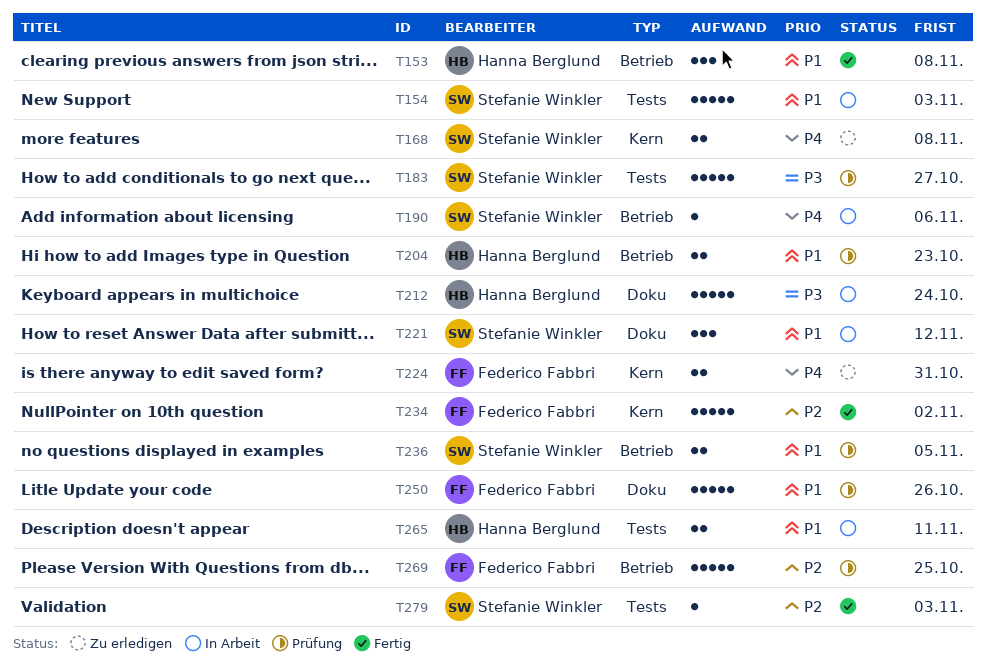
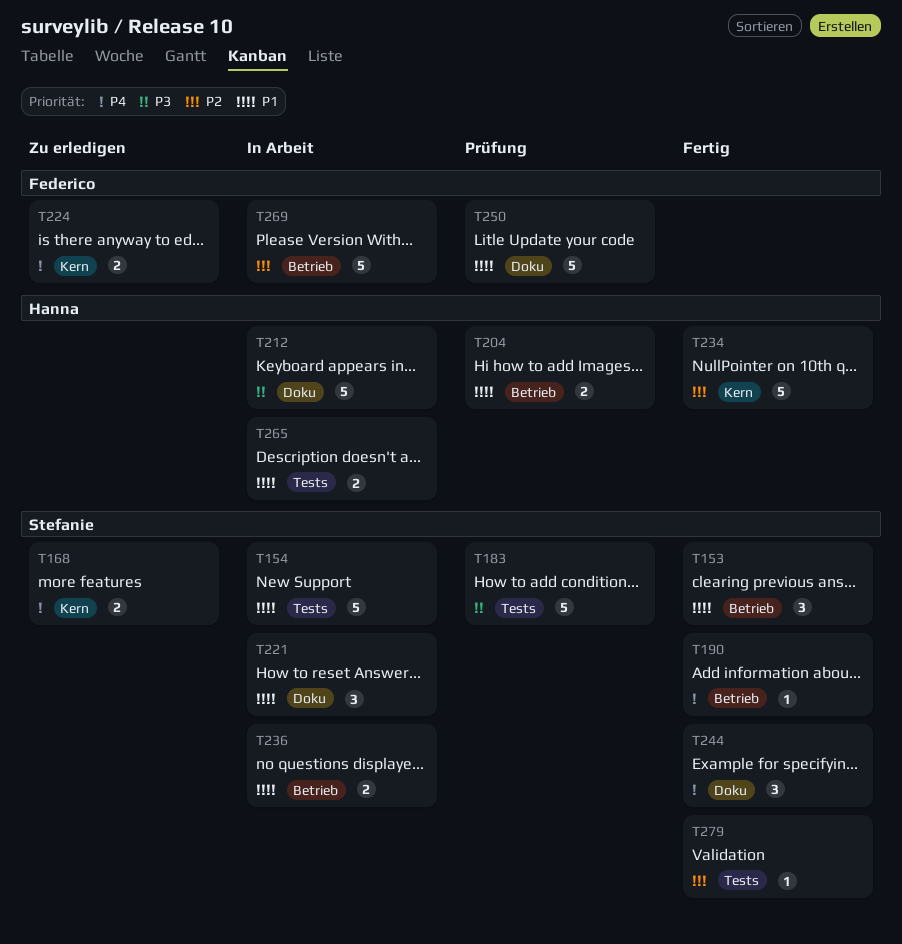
T153, owner: Hanna Berglund -> Stefanie Winkler
T190, status: In Arbeit -> Fertig
T234, owner: Federico Fabbri -> Hanna Berglund
T236, status: Prüfung -> In Arbeit
T244: none -> present
T269, status: Prüfung -> In Arbeit

